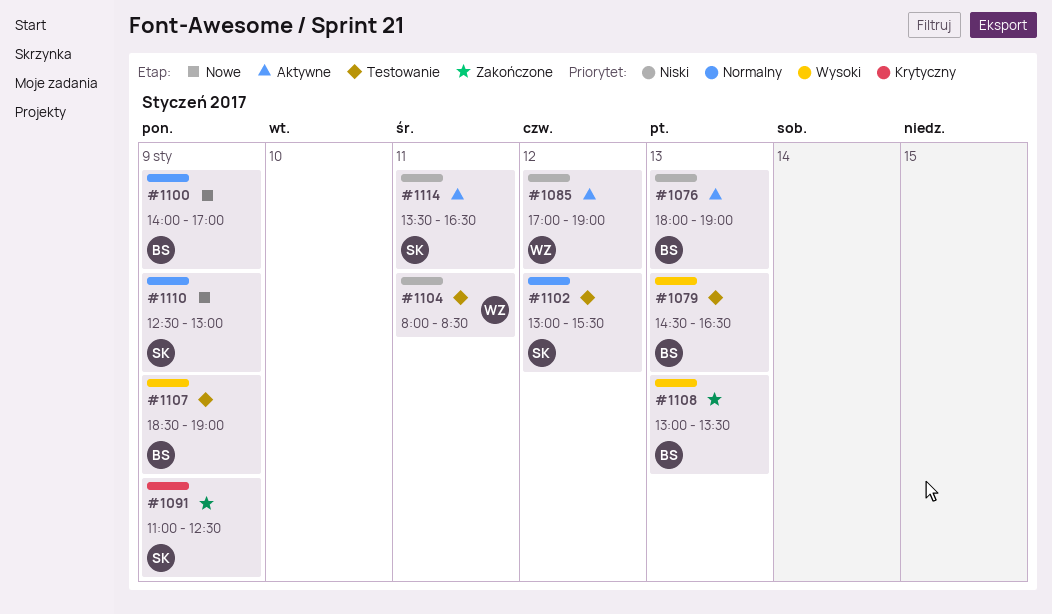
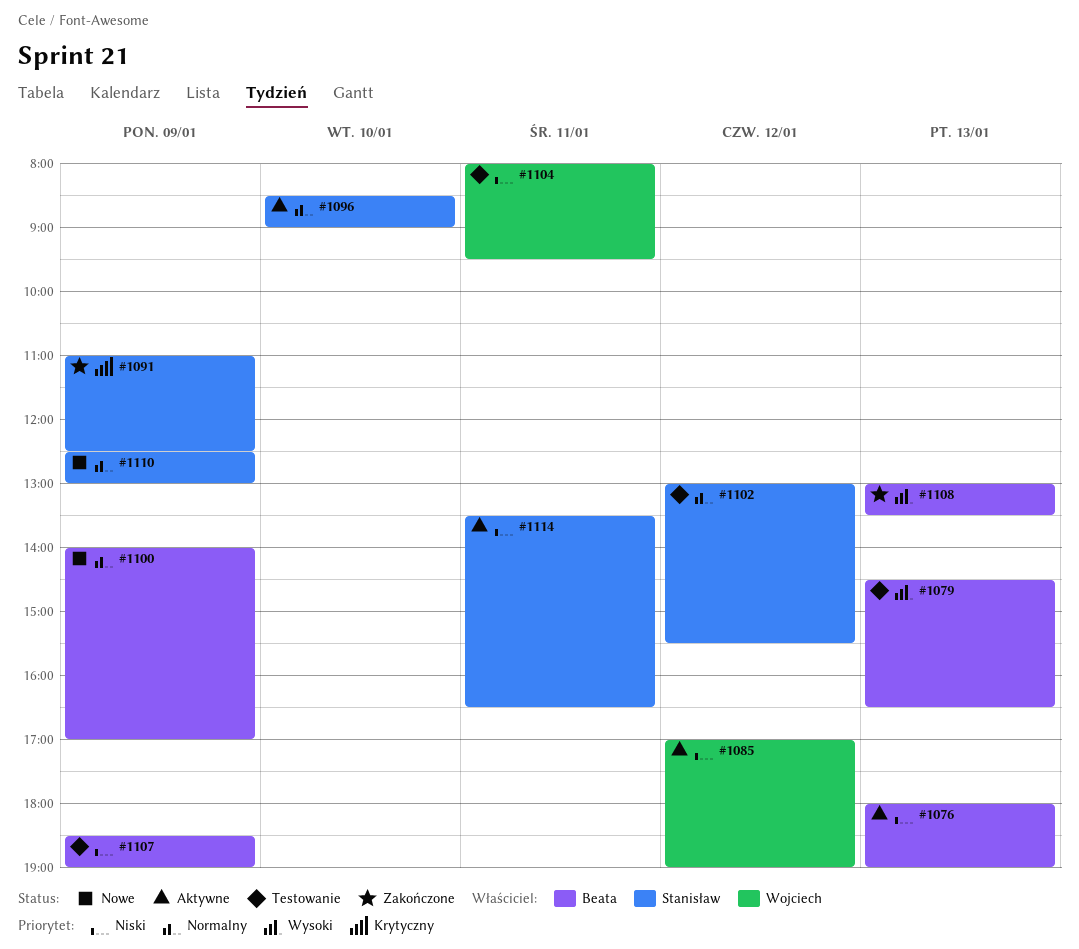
#1096: none -> present
#1104, ends: 08:30 -> 09:30
#1107, priority: Wysoki -> Niski

